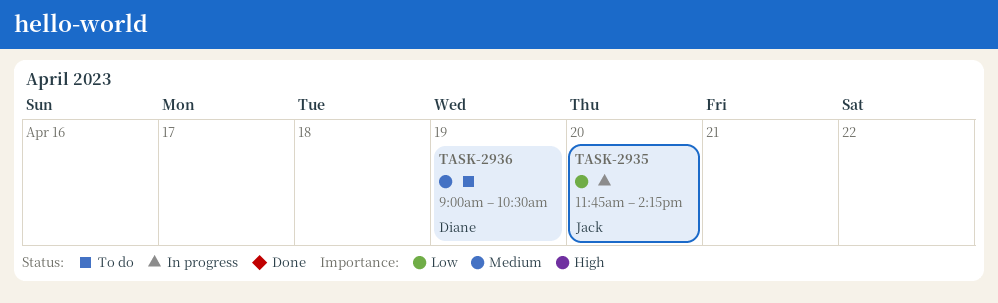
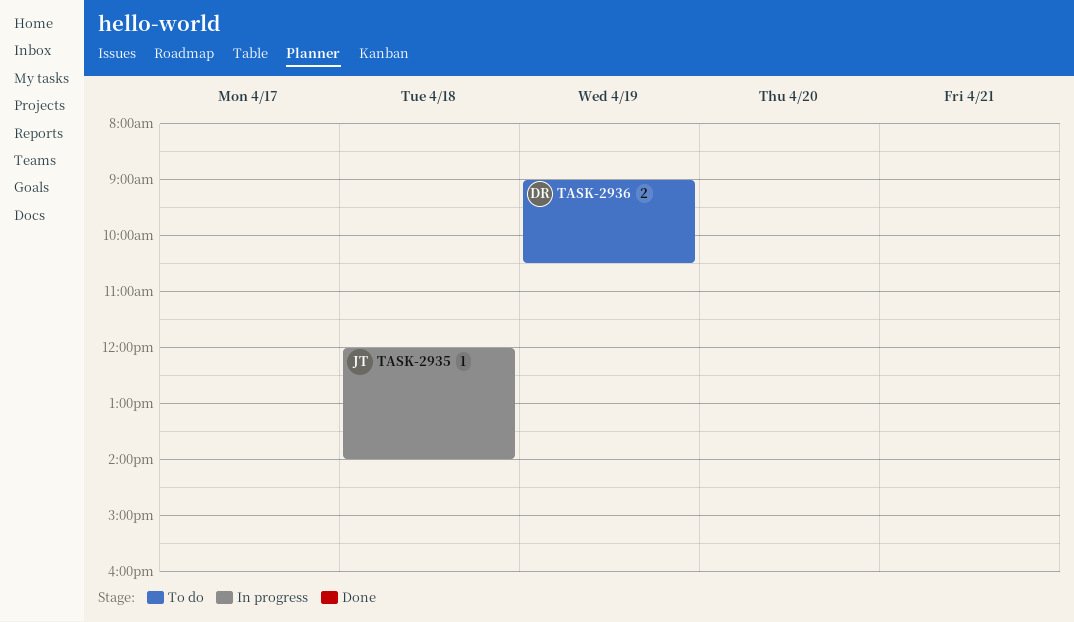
TASK-2935, day: Apr 20 -> Apr 18
TASK-2935, begins: 11:45 -> 12:00
TASK-2935, ends: 14:15 -> 14:00

